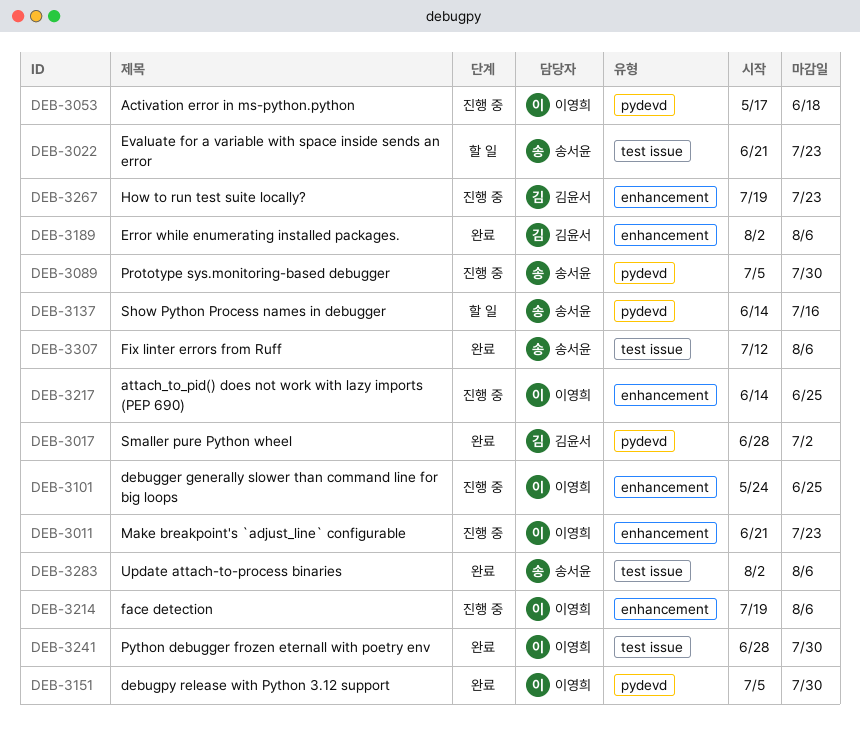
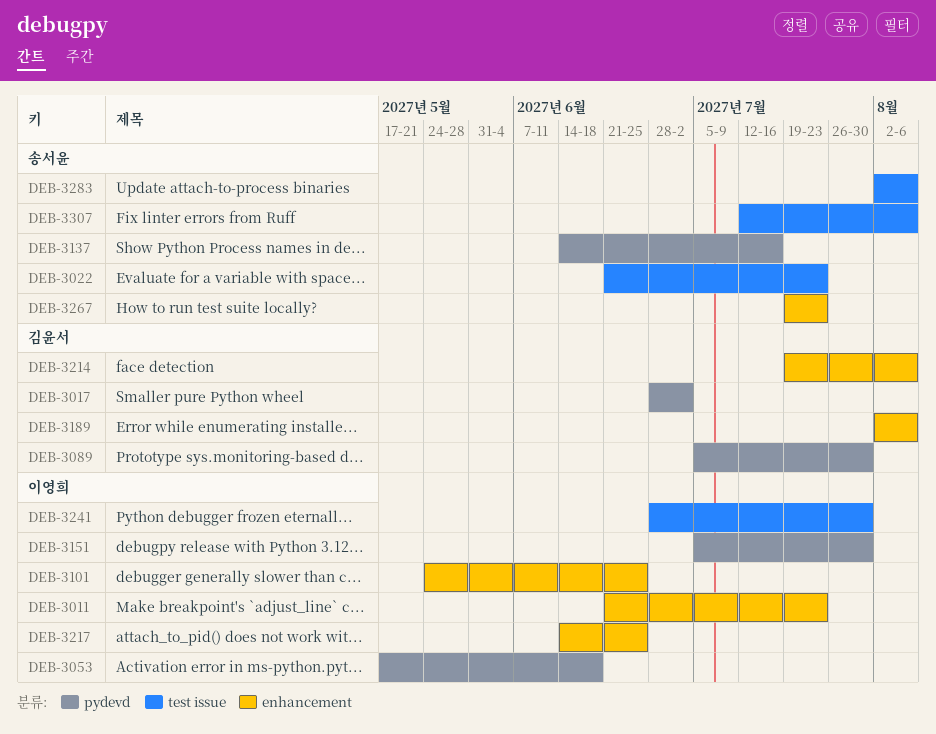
DEB-3089, owner: 송서윤 -> 김윤서
DEB-3214, owner: 이영희 -> 김윤서
DEB-3267, owner: 김윤서 -> 송서윤

